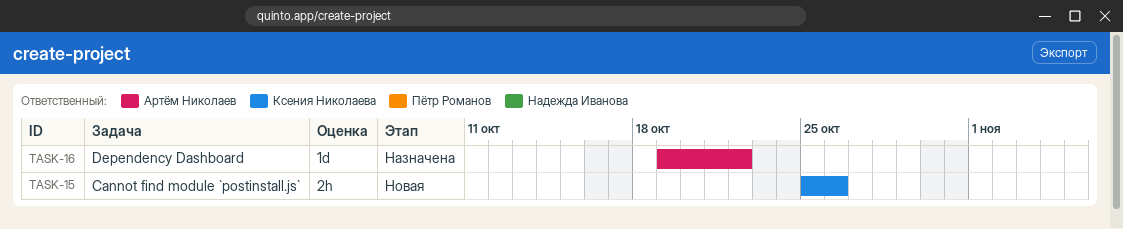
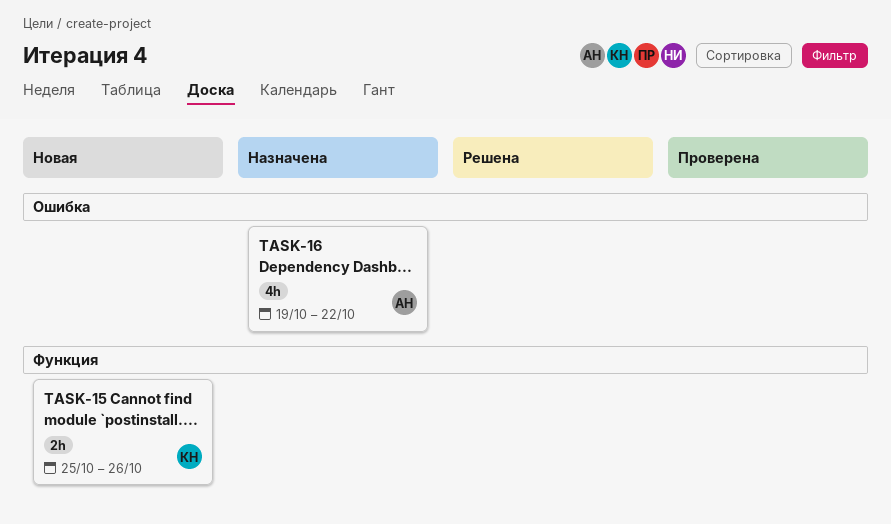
TASK-16, estimate: 1d -> 4h

